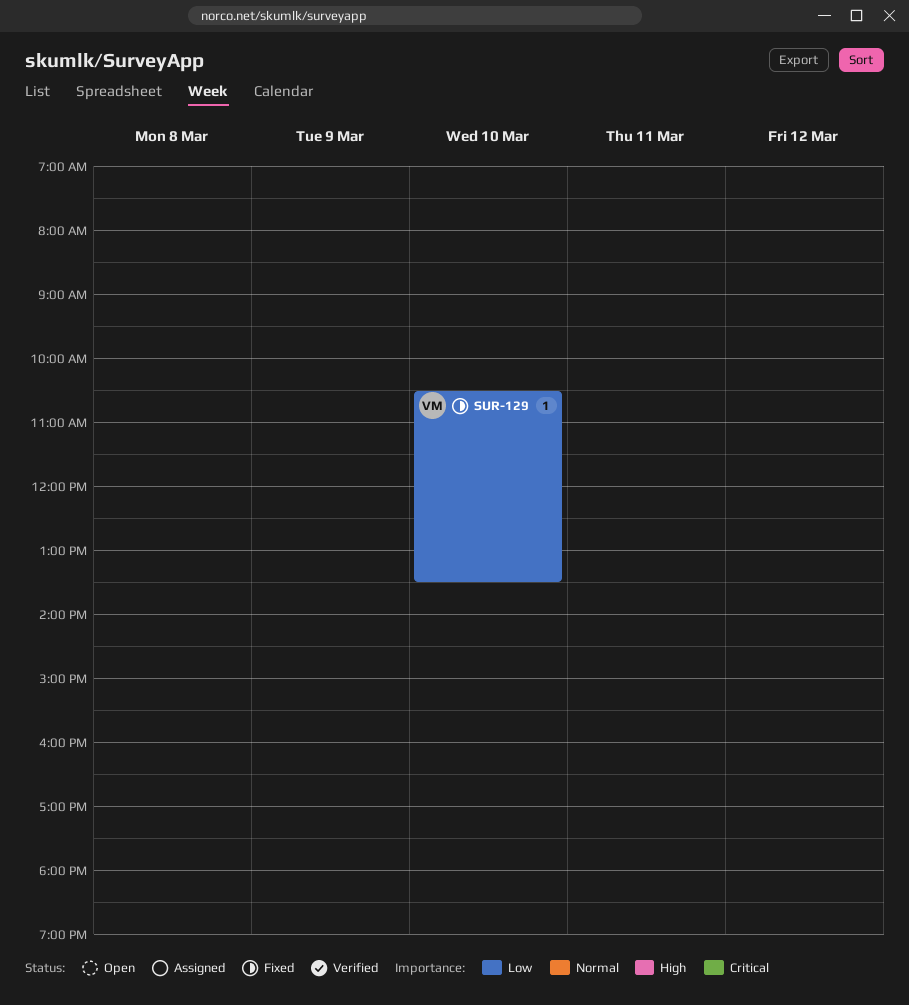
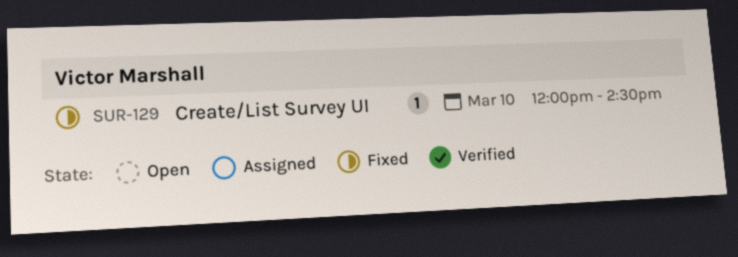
SUR-129, begins: 10:30 -> 12:00
SUR-129, ends: 13:30 -> 14:30

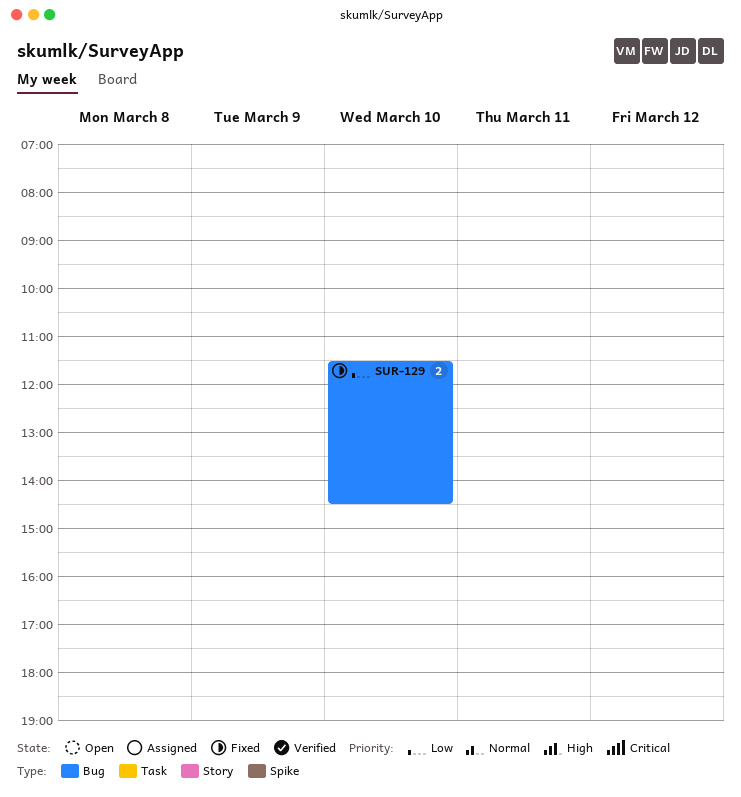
SUR-129, estimate: 1 -> 2
SUR-129, begins: 12:00 -> 11:30

